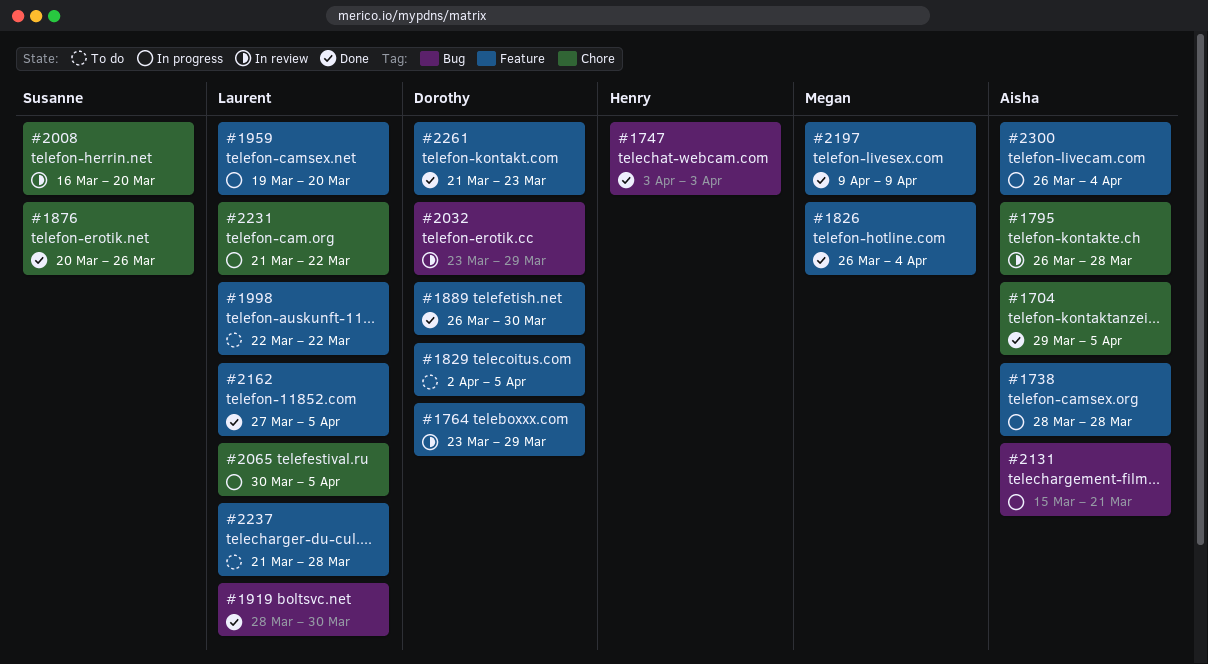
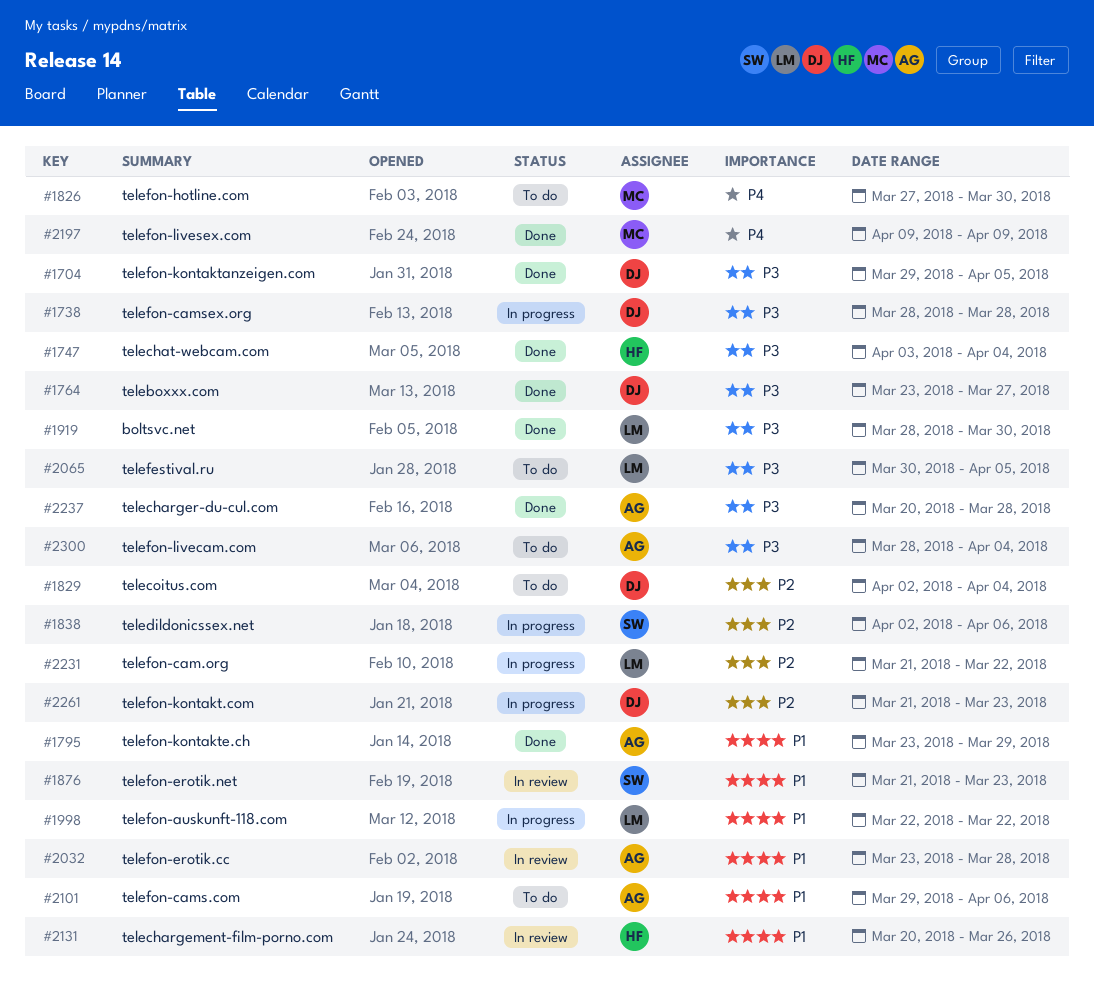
#1704, owner: Aisha -> Dorothy
#1738, owner: Aisha -> Dorothy
#1747, due: Apr 3 -> Apr 4
#1764, status: In review -> Done
#1764, due: Mar 29 -> Mar 27
#1795, status: In review -> Done
#1795, start: Mar 26 -> Mar 23
#1795, due: Mar 28 -> Mar 29
#1826, status: Done -> To do
#1826, start: Mar 26 -> Mar 27
#1826, due: Apr 4 -> Mar 30
#1829, due: Apr 5 -> Apr 4
#1838: none -> present
#1876, status: Done -> In review
#1876, start: Mar 20 -> Mar 21
#1876, due: Mar 26 -> Mar 23
#1889: present -> none
#1959: present -> none
#1998, status: To do -> In progress
#2008: present -> none
#2032, owner: Dorothy -> Aisha
#2032, due: Mar 29 -> Mar 28
#2065, status: In progress -> To do
#2101: none -> present
#2131, status: In progress -> In review
#2131, owner: Aisha -> Henry
#2131, start: Mar 15 -> Mar 20
#2131, due: Mar 21 -> Mar 26
#2162: present -> none
#2237, status: To do -> Done
#2237, owner: Laurent -> Aisha
#2237, start: Mar 21 -> Mar 20
#2261, status: Done -> In progress
#2300, status: In progress -> To do
#2300, start: Mar 26 -> Mar 28

